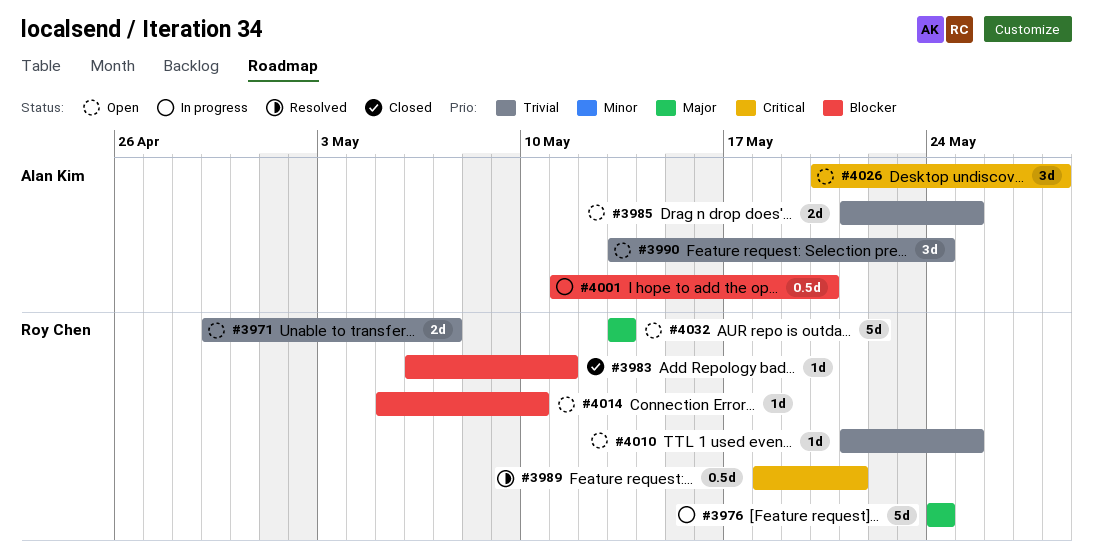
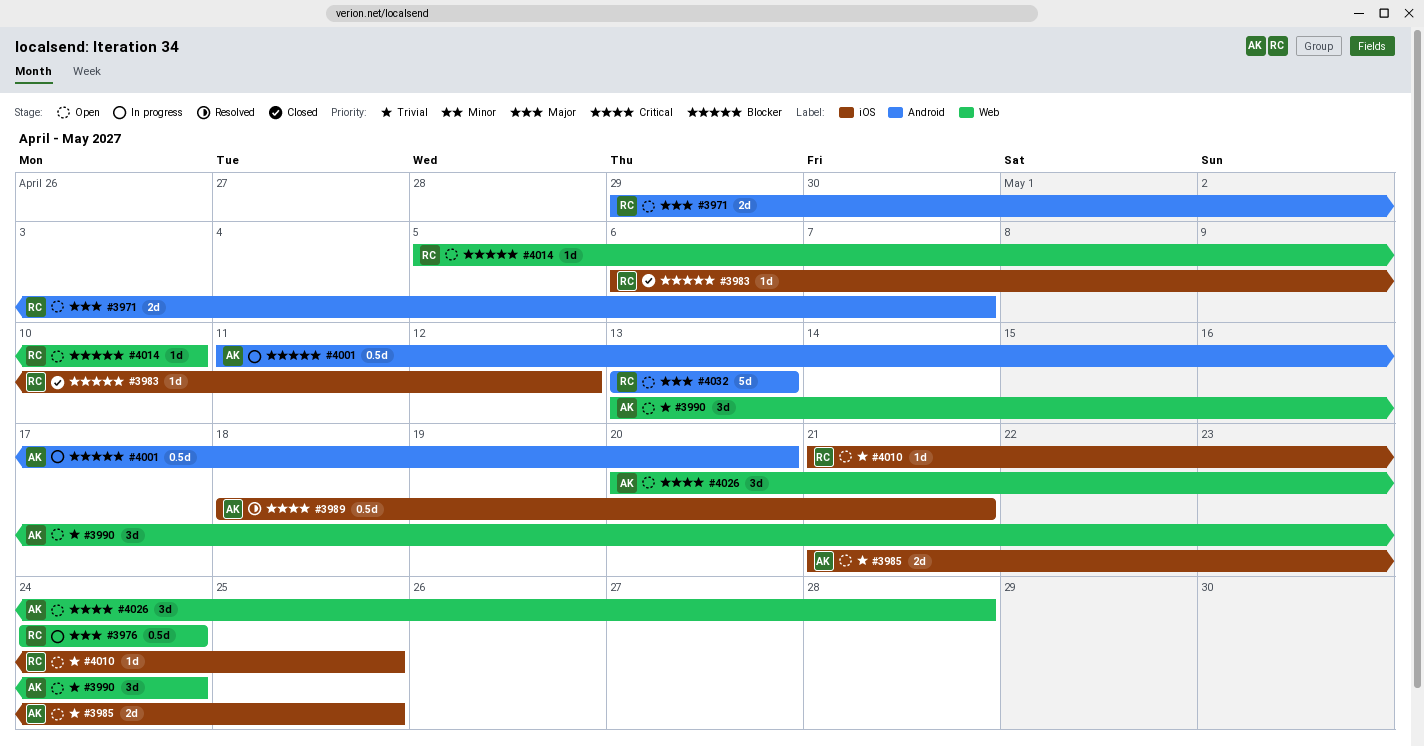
#3971, priority: Trivial -> Major
#3976, estimate: 5d -> 0.5d
#3983, due: May 11 -> May 12
#3989, owner: Roy Chen -> Alan Kim

